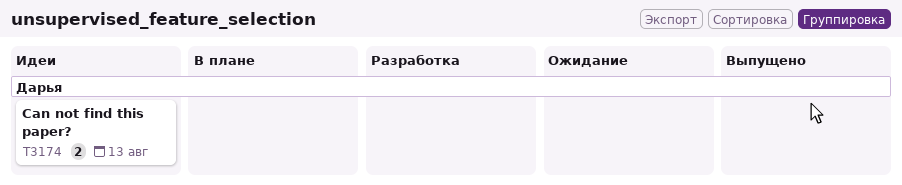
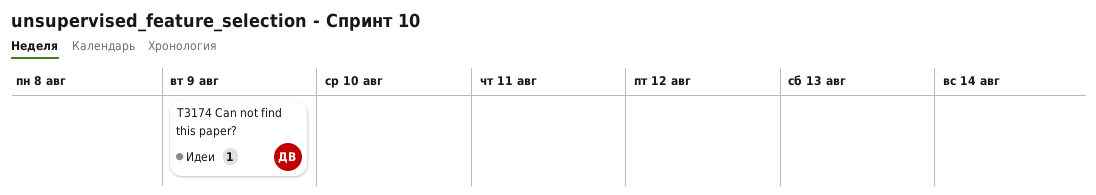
T3174, estimate: 2 -> 1
T3174, due: Aug 13 -> Aug 9

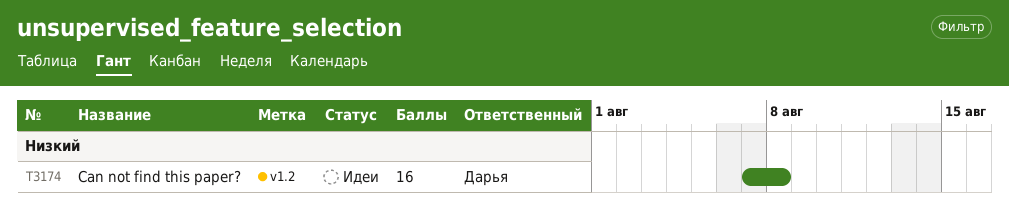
T3174, estimate: 1 -> 16
T3174, due: Aug 9 -> Aug 8

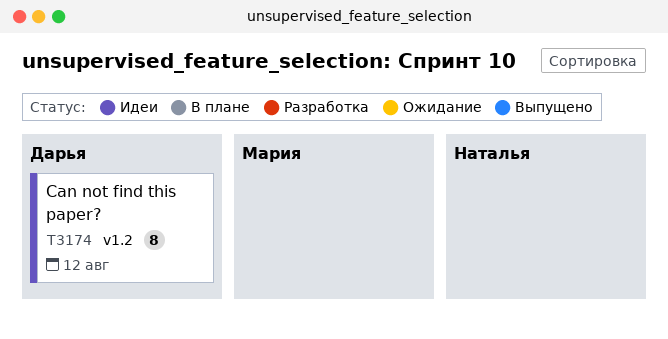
T3174, estimate: 16 -> 8
T3174, due: Aug 8 -> Aug 12

